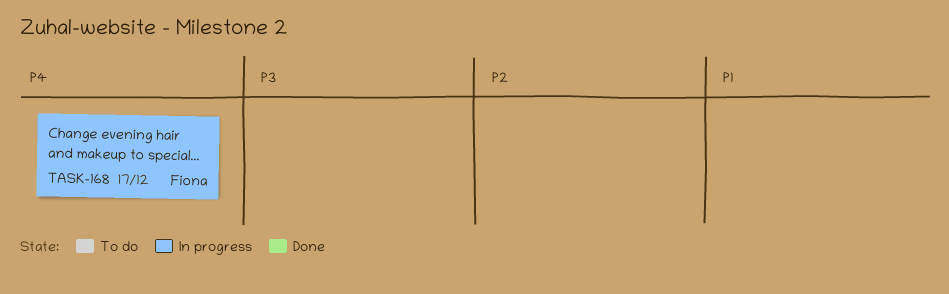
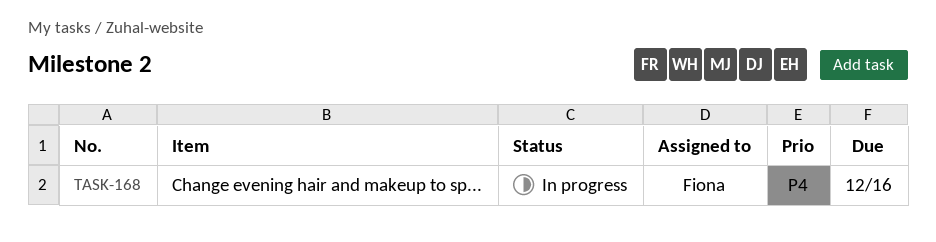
TASK-168, due: Dec 17 -> Dec 16

